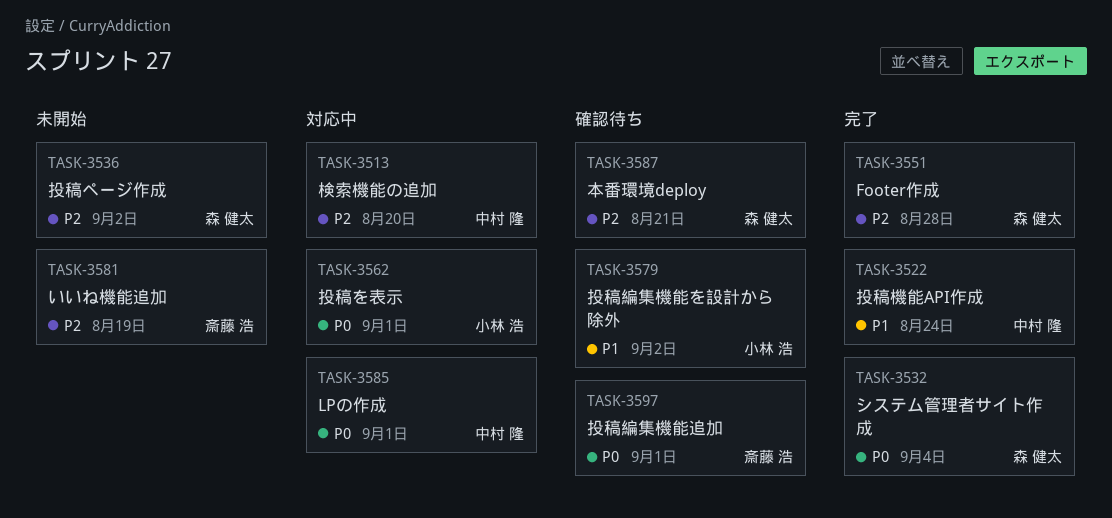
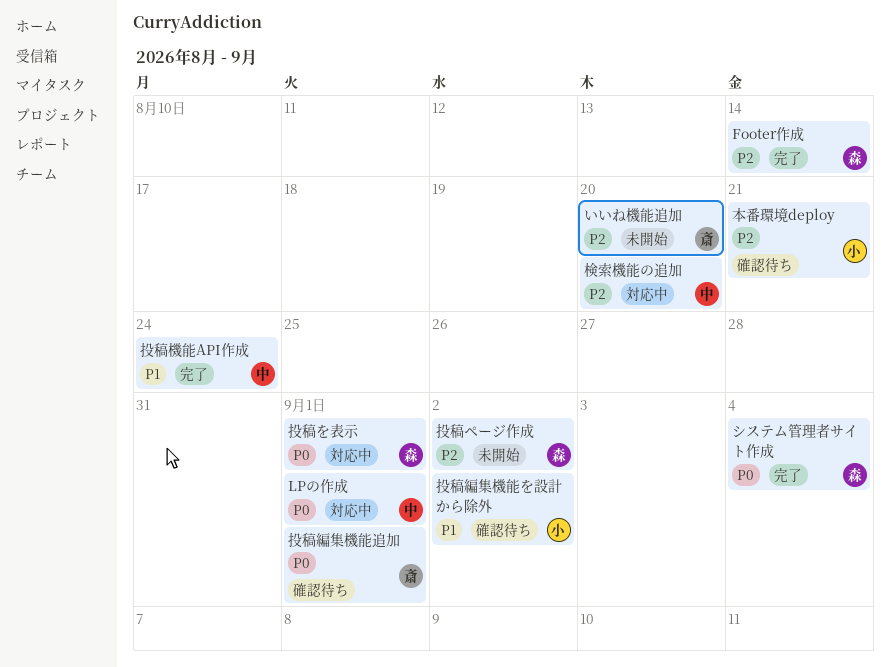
Footer作成, due: Aug 28 -> Aug 14
いいね機能追加, due: Aug 19 -> Aug 20
投稿を表示, owner: 小林 浩 -> 森 健太
本番環境deploy, owner: 森 健太 -> 小林 浩

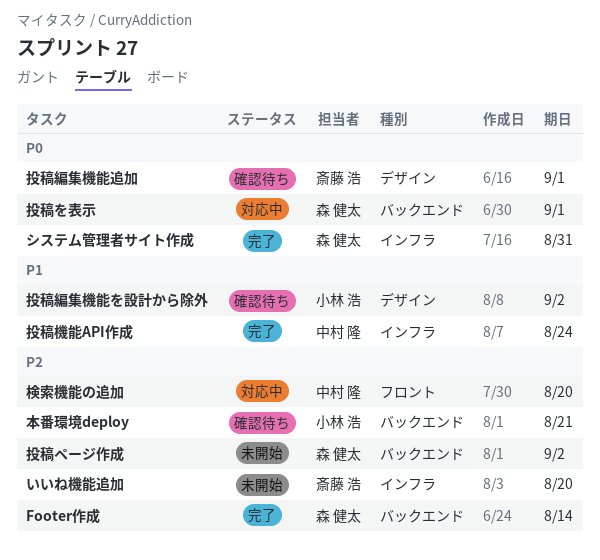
LPの作成: present -> none
システム管理者サイト作成, due: Sep 4 -> Aug 31

